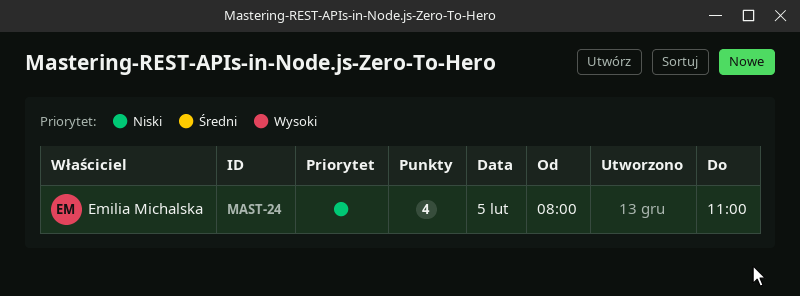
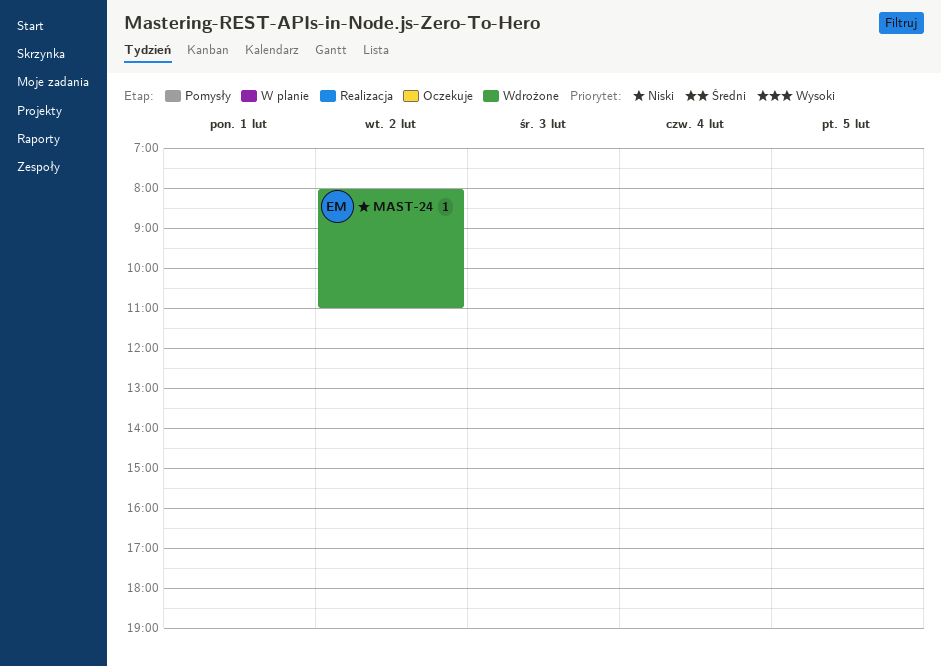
MAST-24, estimate: 4 -> 1
MAST-24, day: Feb 5 -> Feb 2

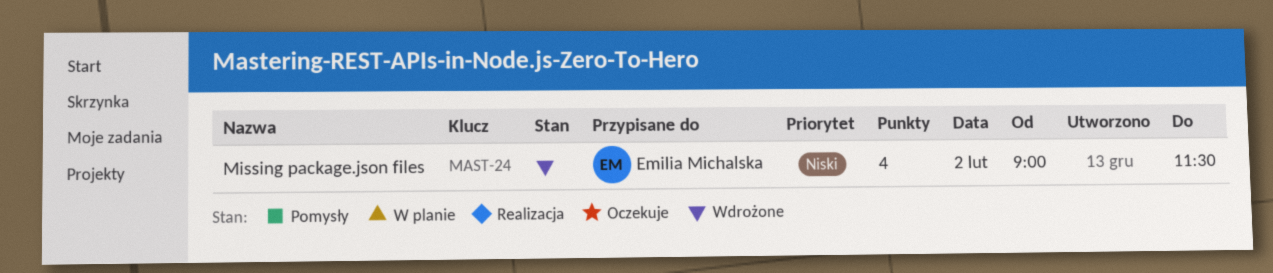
MAST-24, estimate: 1 -> 4
MAST-24, begins: 08:00 -> 09:00
MAST-24, ends: 11:00 -> 11:30

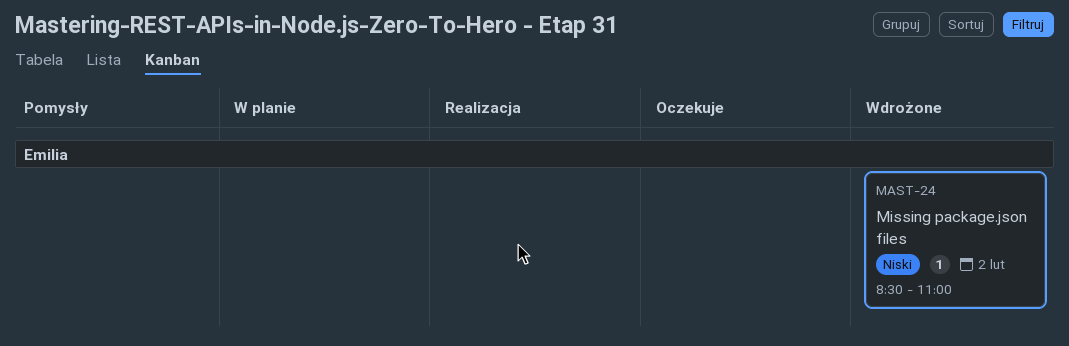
MAST-24, estimate: 4 -> 1
MAST-24, begins: 09:00 -> 08:30
MAST-24, ends: 11:30 -> 11:00

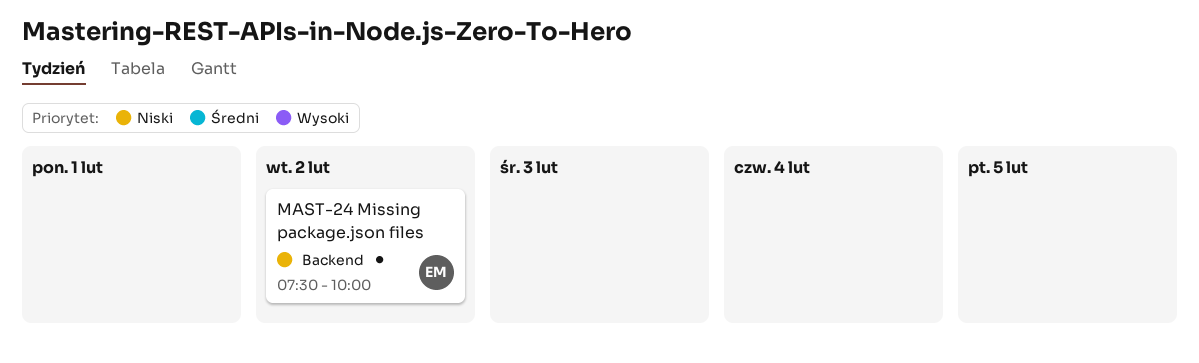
MAST-24, begins: 08:30 -> 07:30
MAST-24, ends: 11:00 -> 10:00

